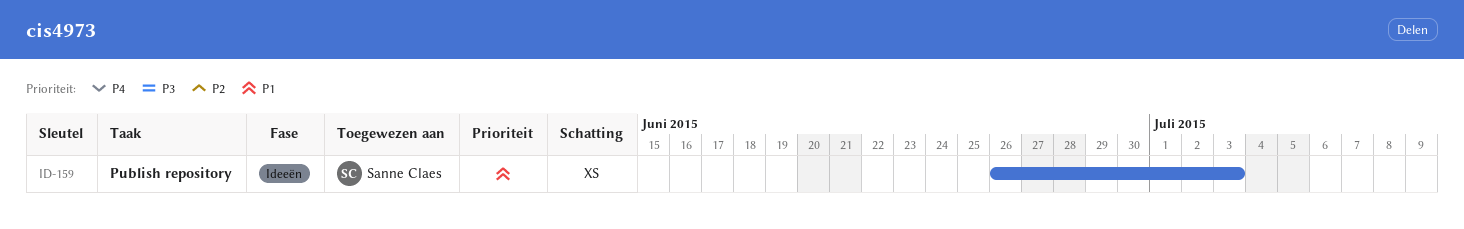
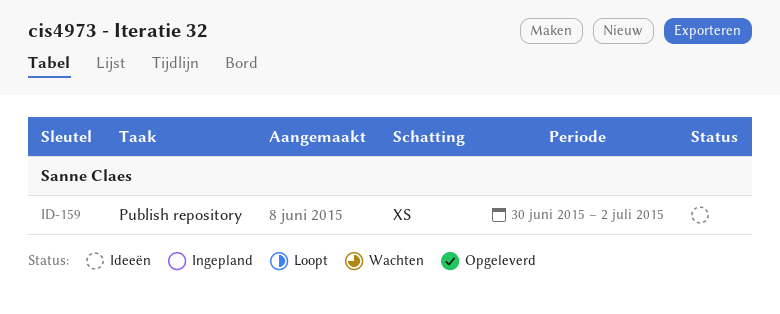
ID-159, start: Jun 26 -> Jun 30
ID-159, due: Jul 3 -> Jul 2

